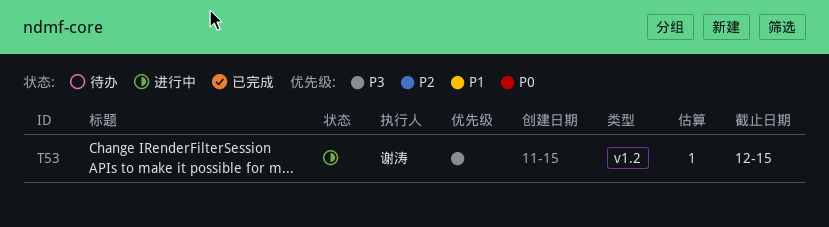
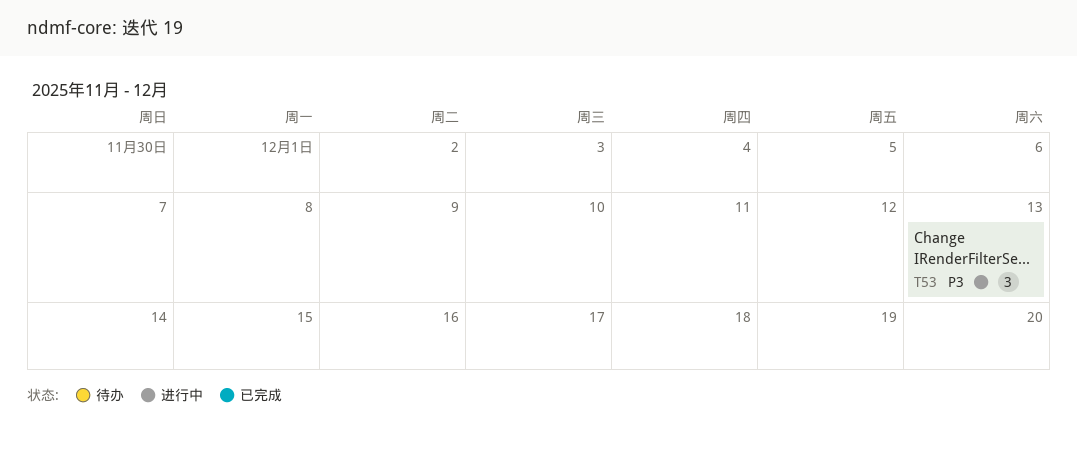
T53, estimate: 1 -> 3
T53, due: Dec 15 -> Dec 13

